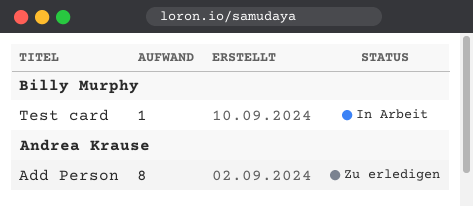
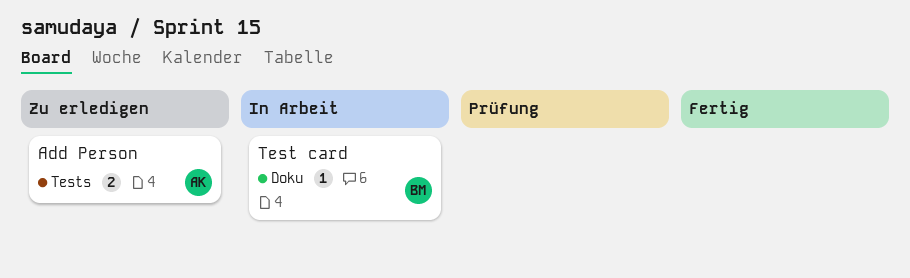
Add Person, estimate: 8 -> 2

